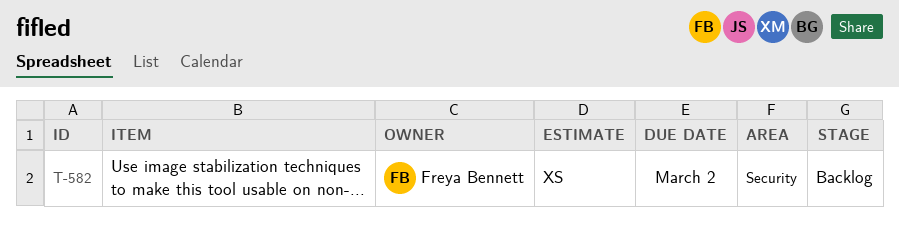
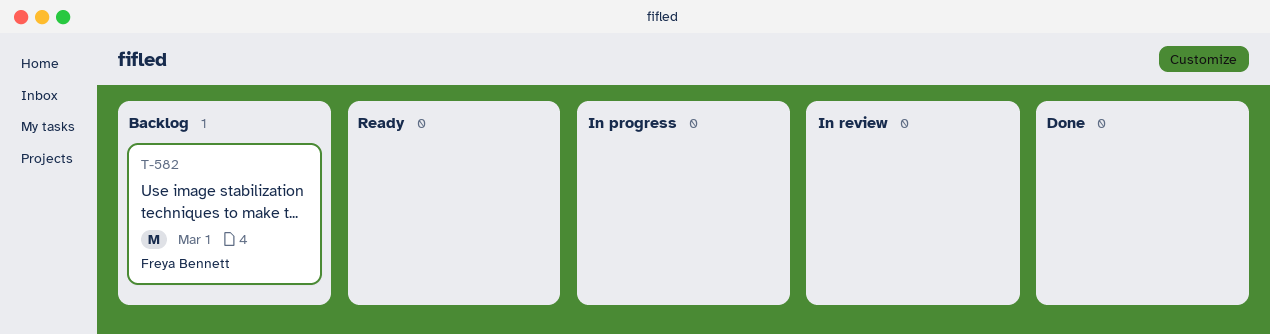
T-582, estimate: XS -> M
T-582, due: Mar 2 -> Mar 1

